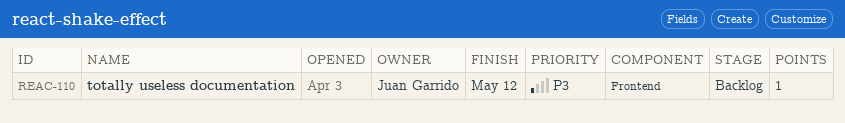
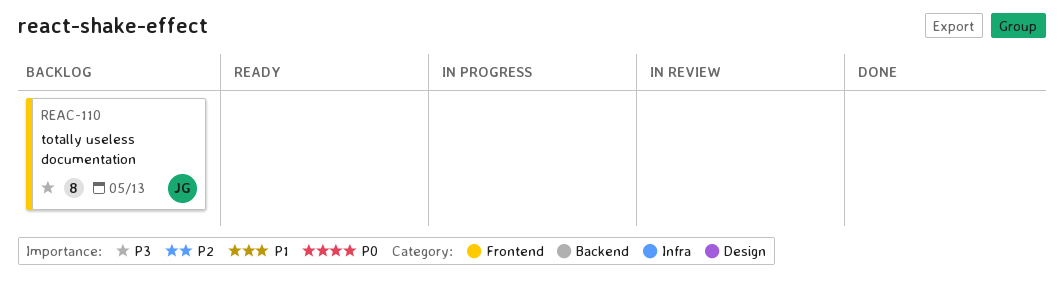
REAC-110, estimate: 1 -> 8
REAC-110, due: May 12 -> May 13

